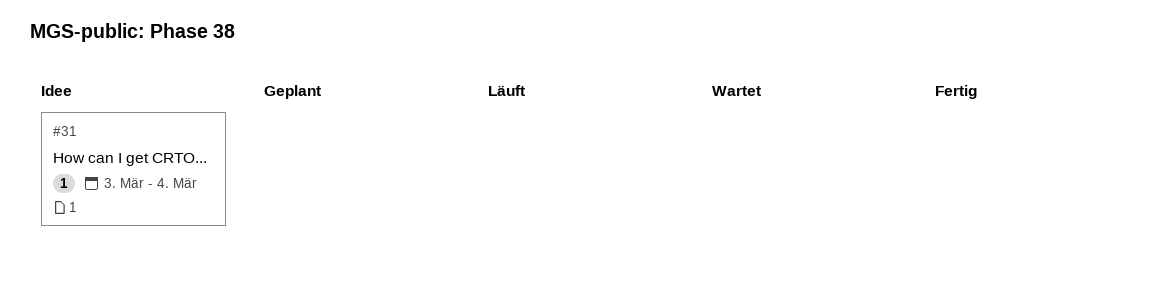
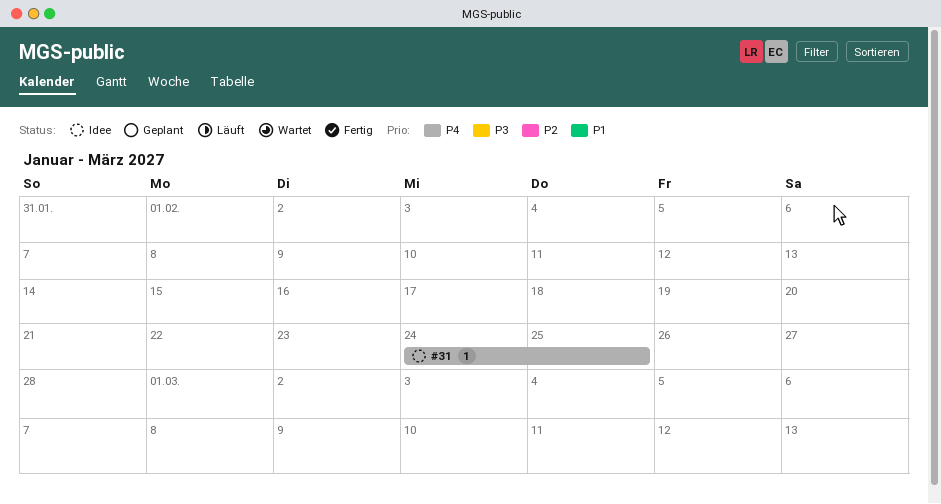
#31, start: Mar 3 -> Feb 24
#31, due: Mar 4 -> Feb 25

